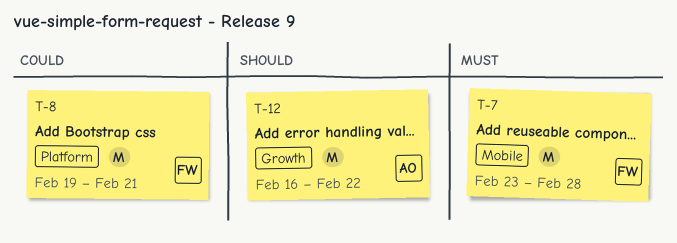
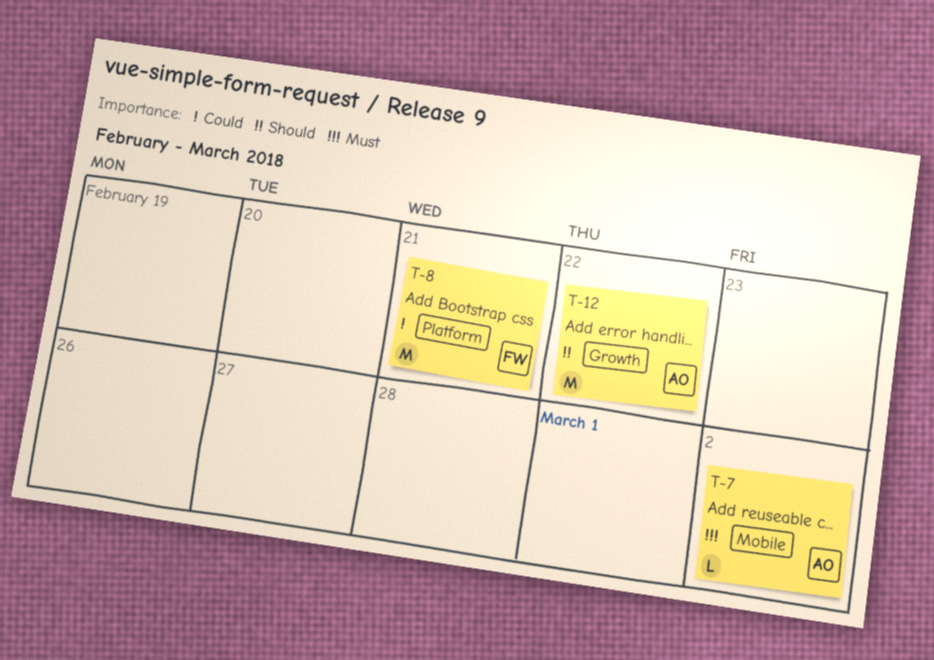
T-7, owner: FW -> AO
T-7, estimate: M -> L
T-7, due: Feb 28 -> Mar 2

